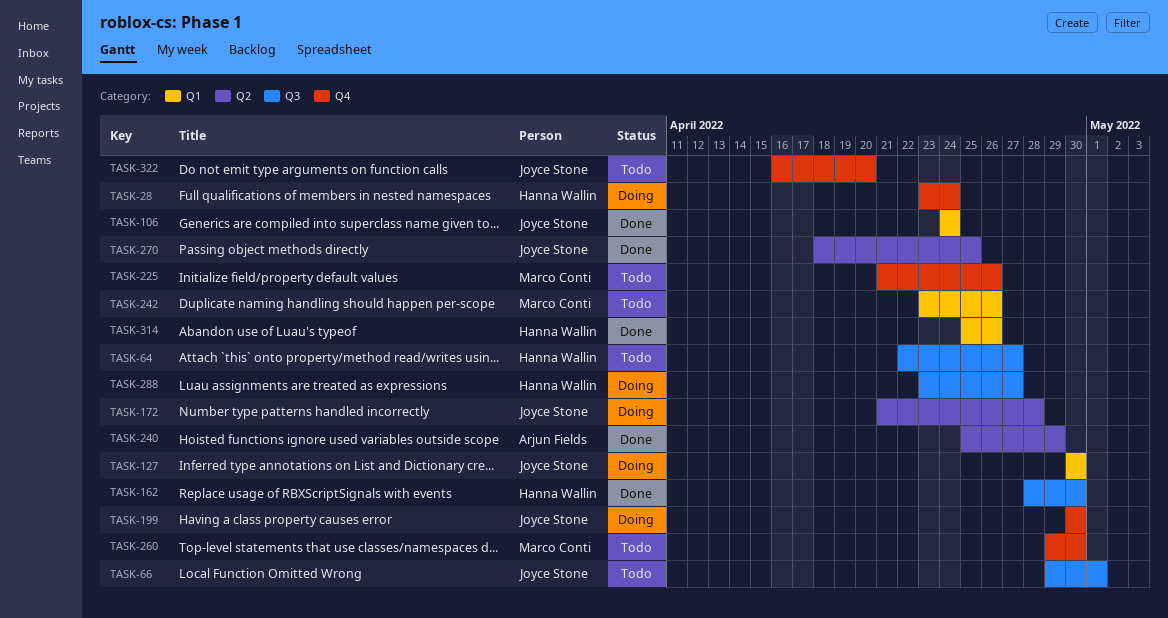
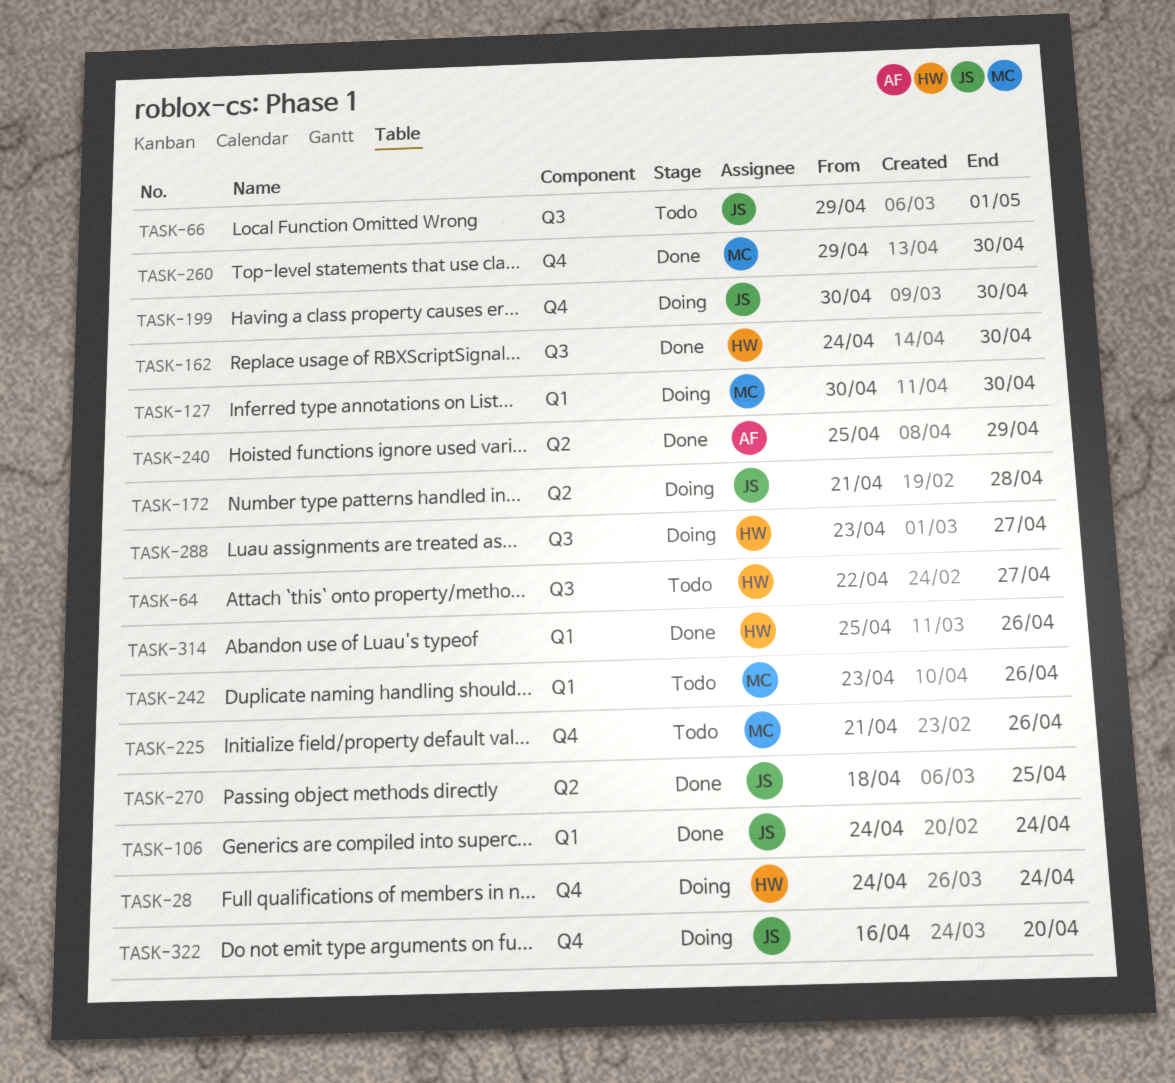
TASK-28, start: Apr 23 -> Apr 24
TASK-127, owner: Joyce Stone -> Marco Conti
TASK-162, start: Apr 28 -> Apr 24
TASK-260, status: Todo -> Done
TASK-322, status: Todo -> Doing

